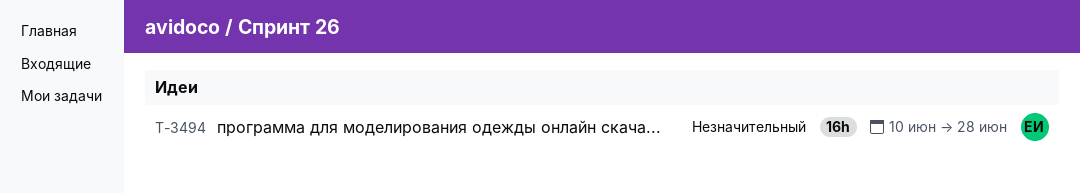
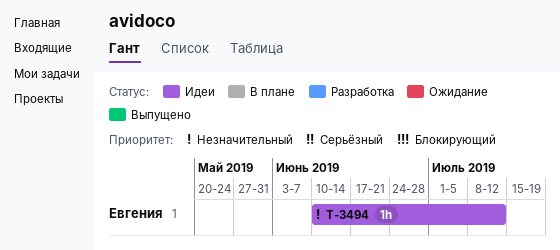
T-3494, estimate: 16h -> 1h
T-3494, due: Jun 28 -> Jul 12

